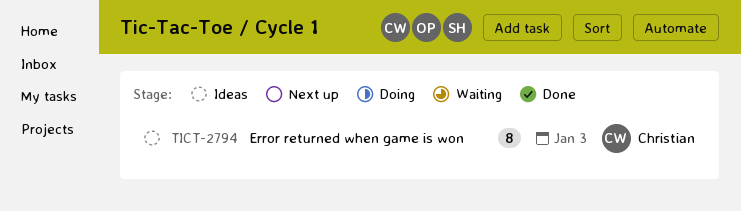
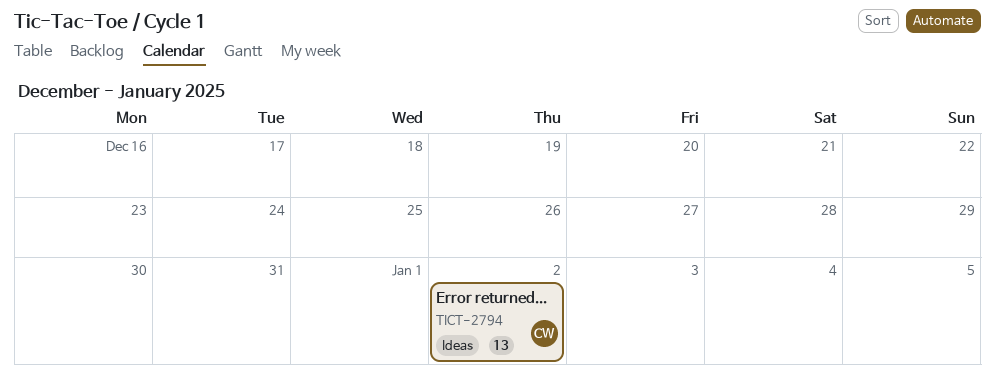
TICT-2794, estimate: 8 -> 13
TICT-2794, due: Jan 3 -> Jan 2

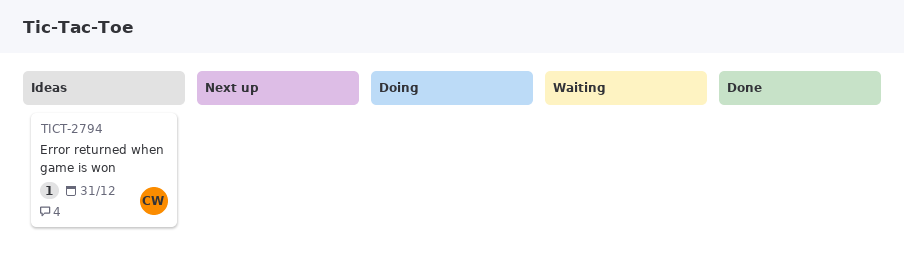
TICT-2794, estimate: 13 -> 1
TICT-2794, due: Jan 2 -> Dec 31

